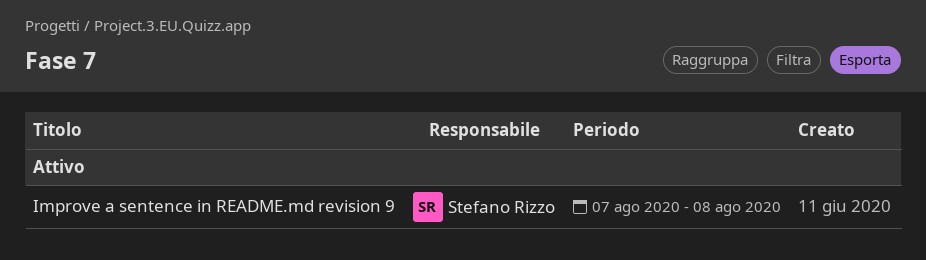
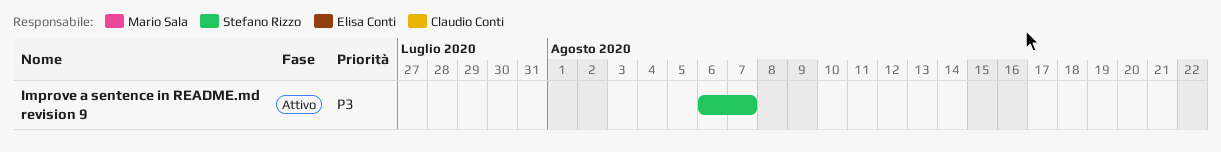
Improve a sentence in README.md revision 9, start: Aug 7 -> Aug 6
Improve a sentence in README.md revision 9, due: Aug 8 -> Aug 7

